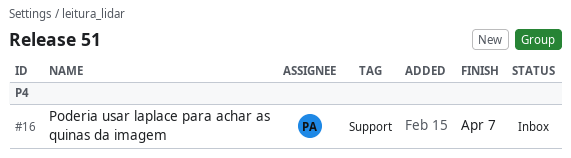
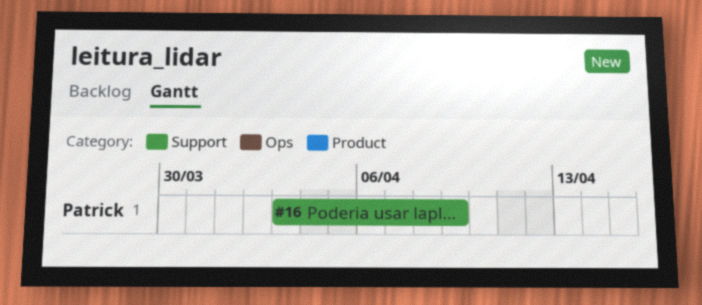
#16, due: Apr 7 -> Apr 9

